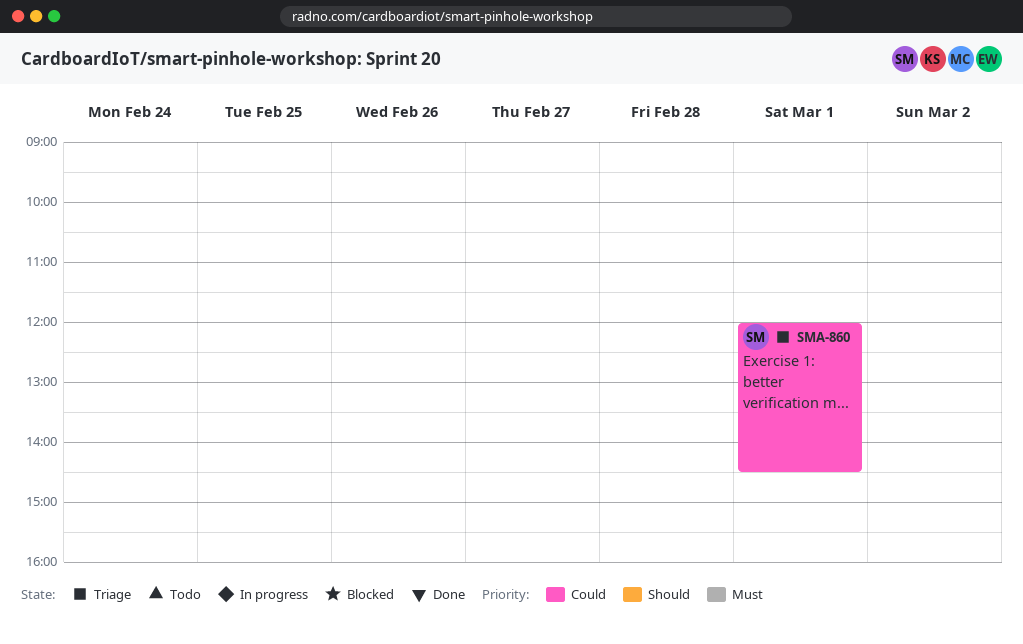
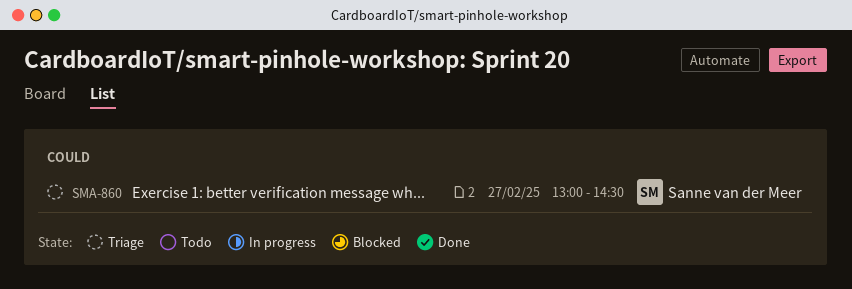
SMA-860, day: Mar 1 -> Feb 27
SMA-860, begins: 12:00 -> 13:00

